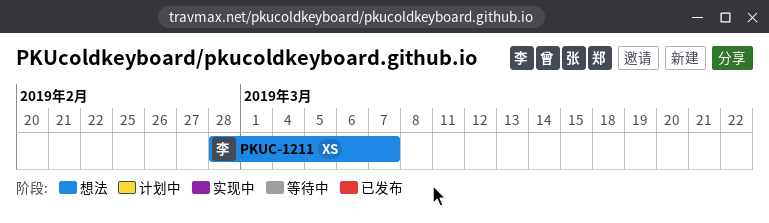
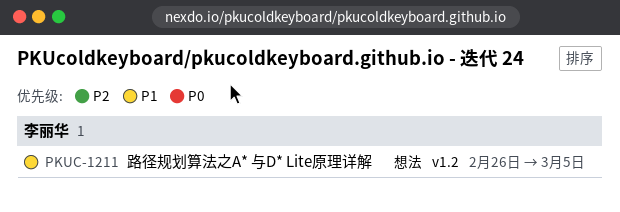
PKUC-1211, start: Feb 28 -> Feb 26
PKUC-1211, due: Mar 7 -> Mar 5

